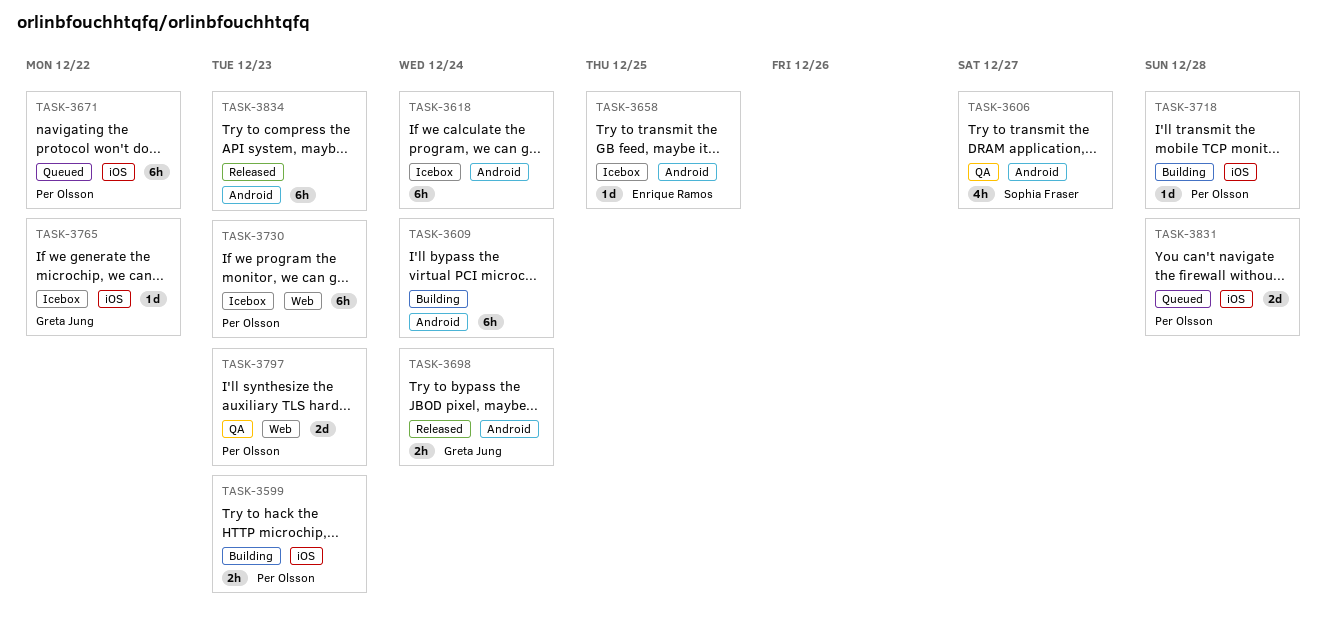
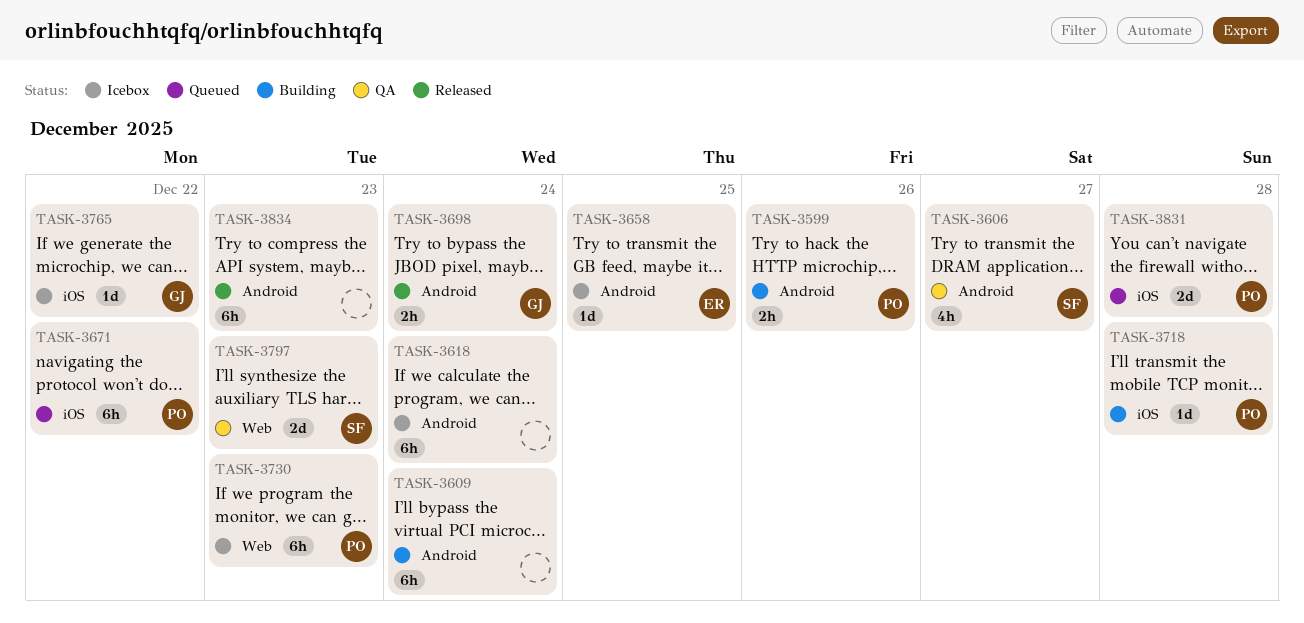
TASK-3599, label: iOS -> Android
TASK-3599, due: Dec 23 -> Dec 26
TASK-3797, owner: Per Olsson -> Sophia Fraser

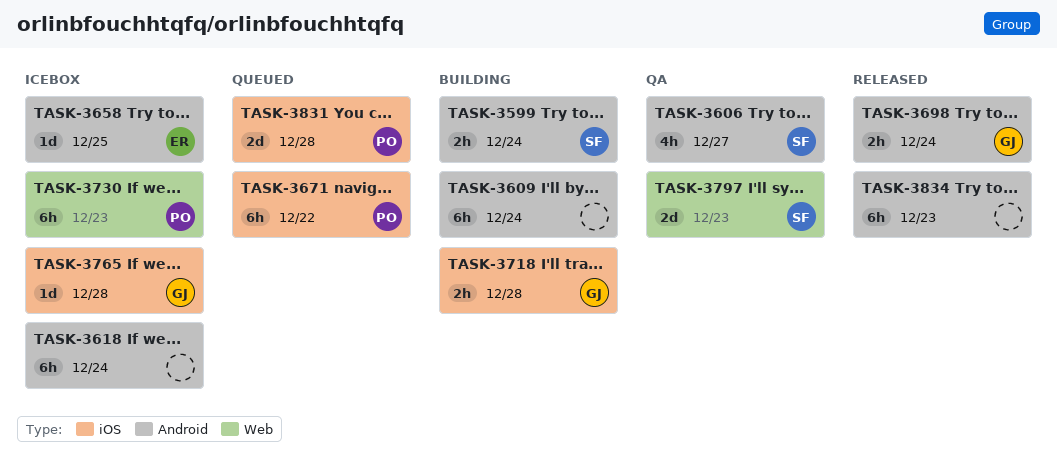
TASK-3599, owner: PO -> SF
TASK-3599, due: Dec 26 -> Dec 24
TASK-3718, owner: PO -> GJ
TASK-3718, estimate: 1d -> 2h
TASK-3765, due: Dec 22 -> Dec 28

